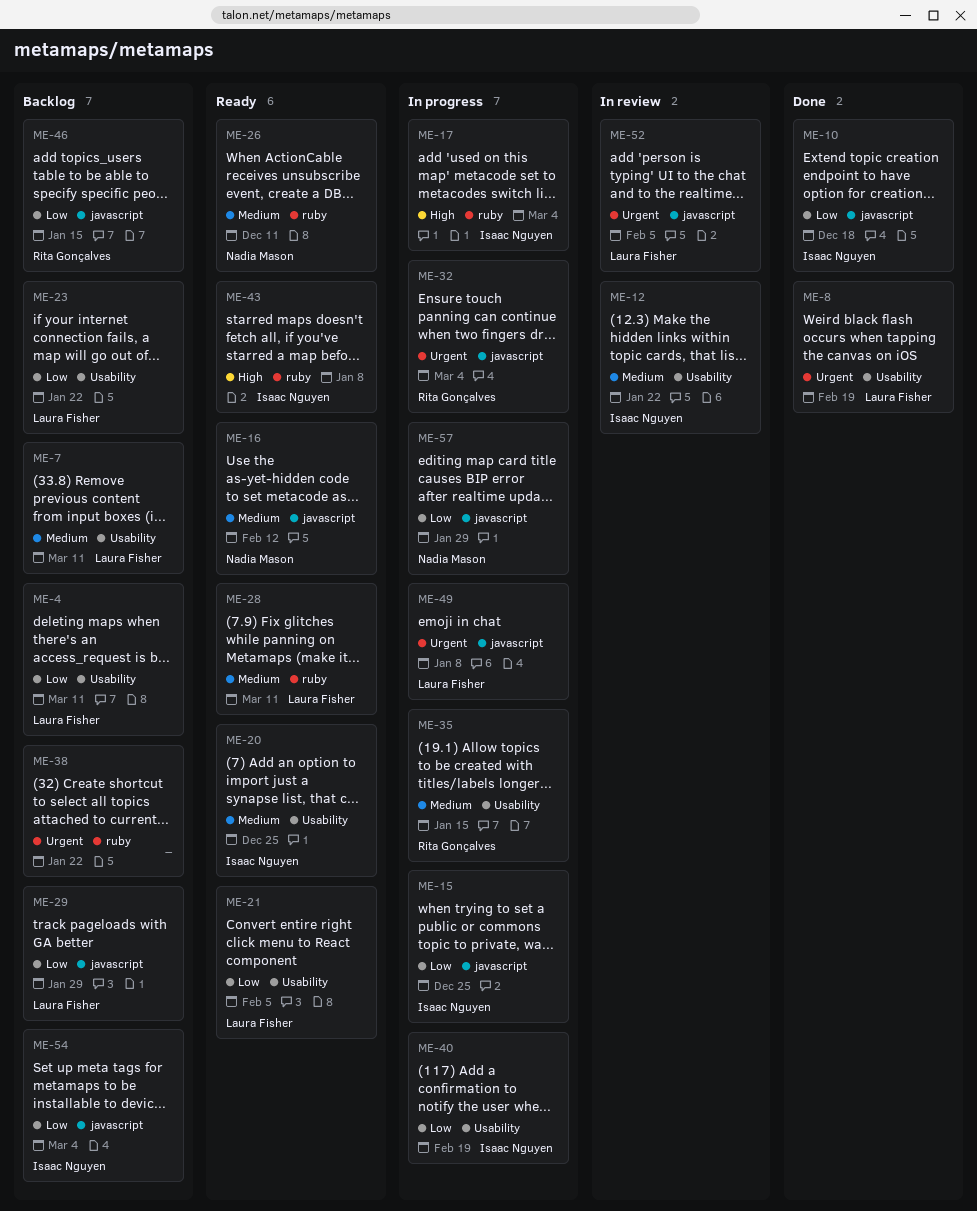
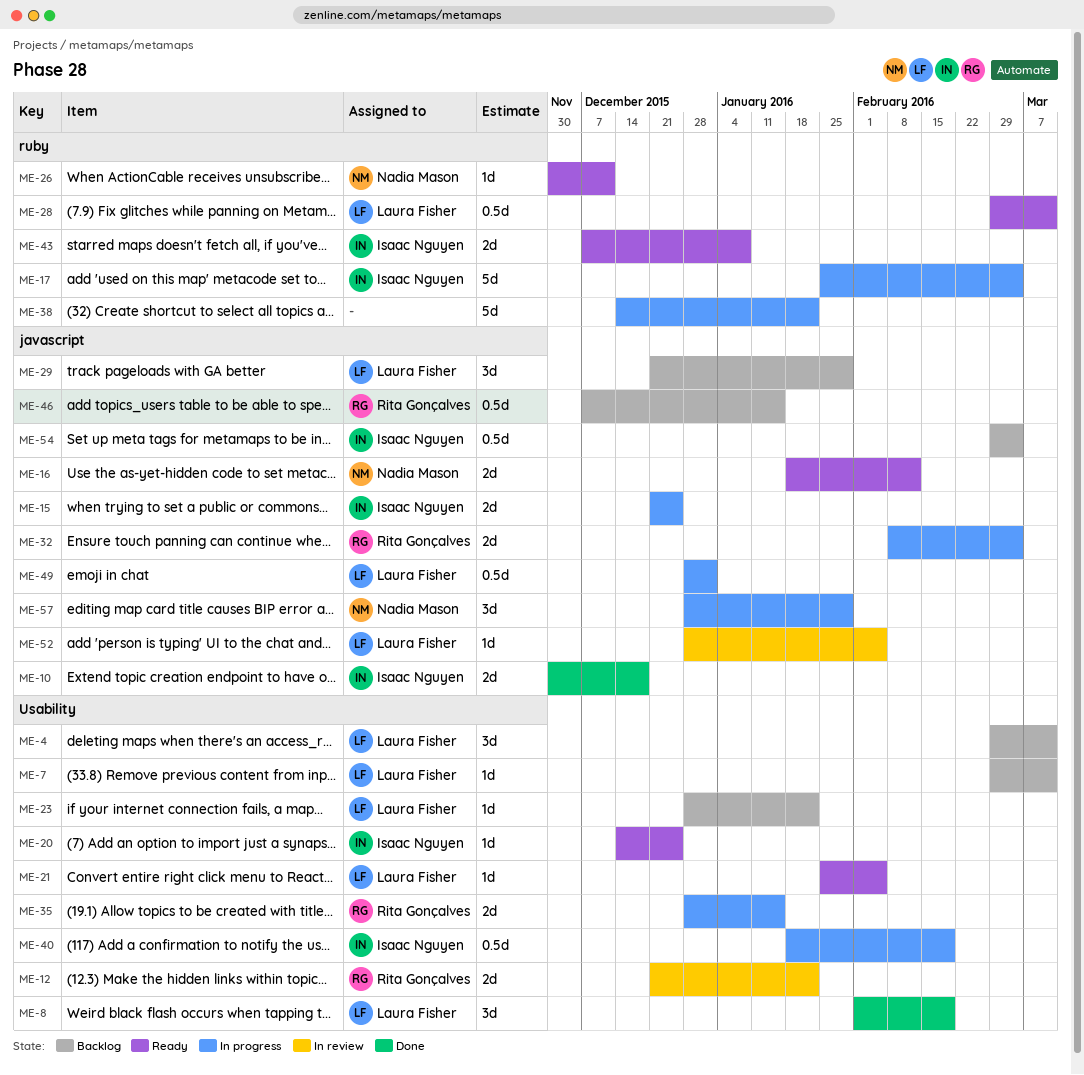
ME-12, owner: Isaac Nguyen -> Rita Gonçalves
ME-38, status: Backlog -> In progress
ME-49, due: Jan 8 -> Jan 1

